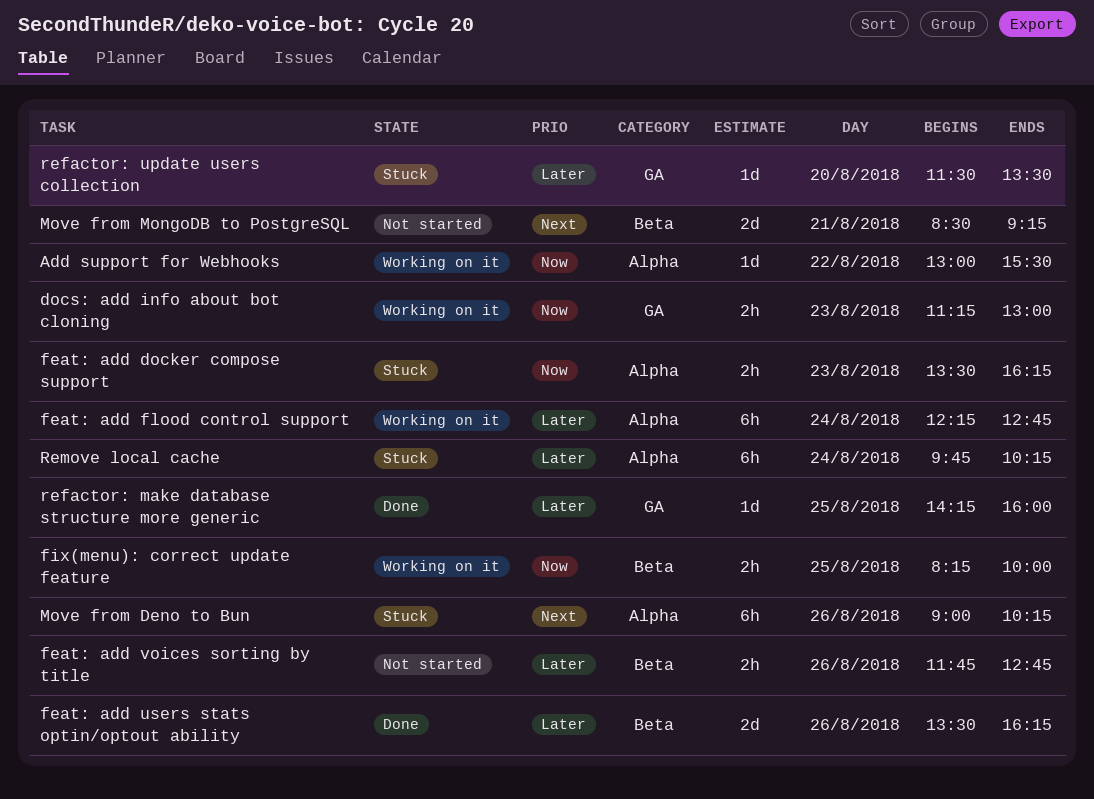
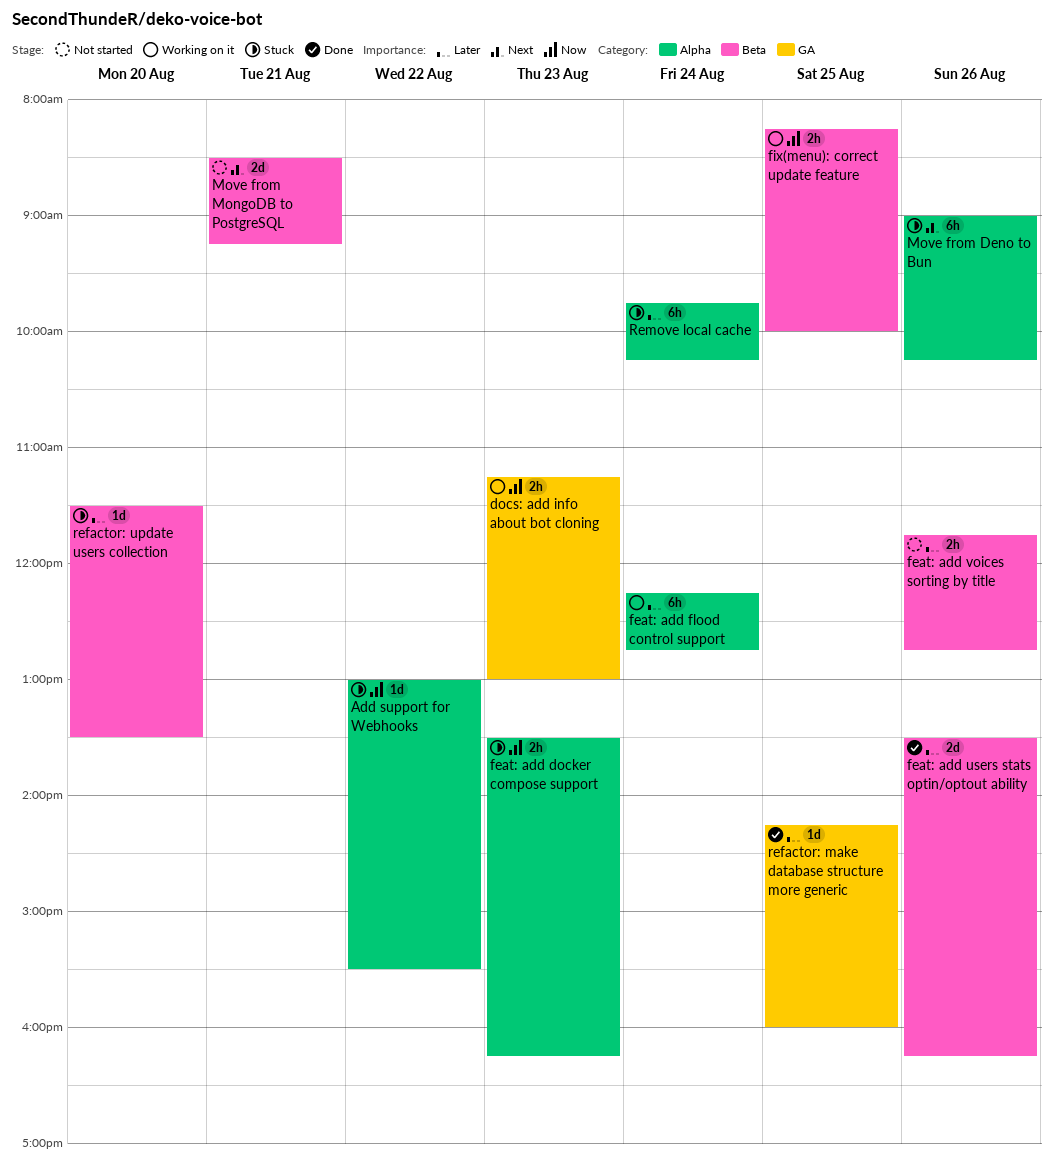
Add support for Webhooks, status: Working on it -> Stuck
refactor: update users collection, label: GA -> Beta

